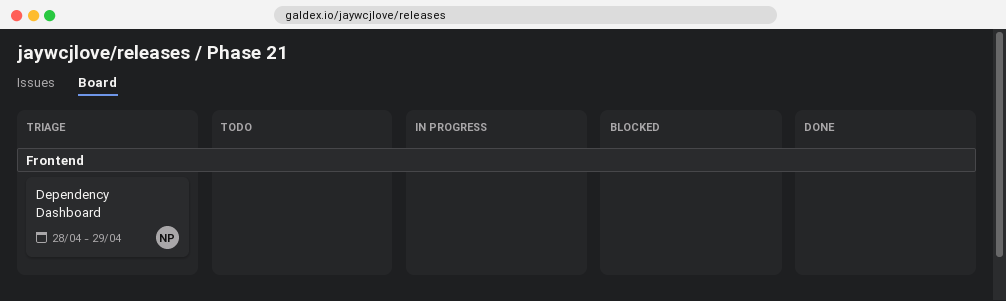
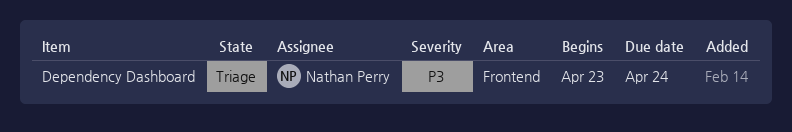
Dependency Dashboard, start: Apr 28 -> Apr 23
Dependency Dashboard, due: Apr 29 -> Apr 24

